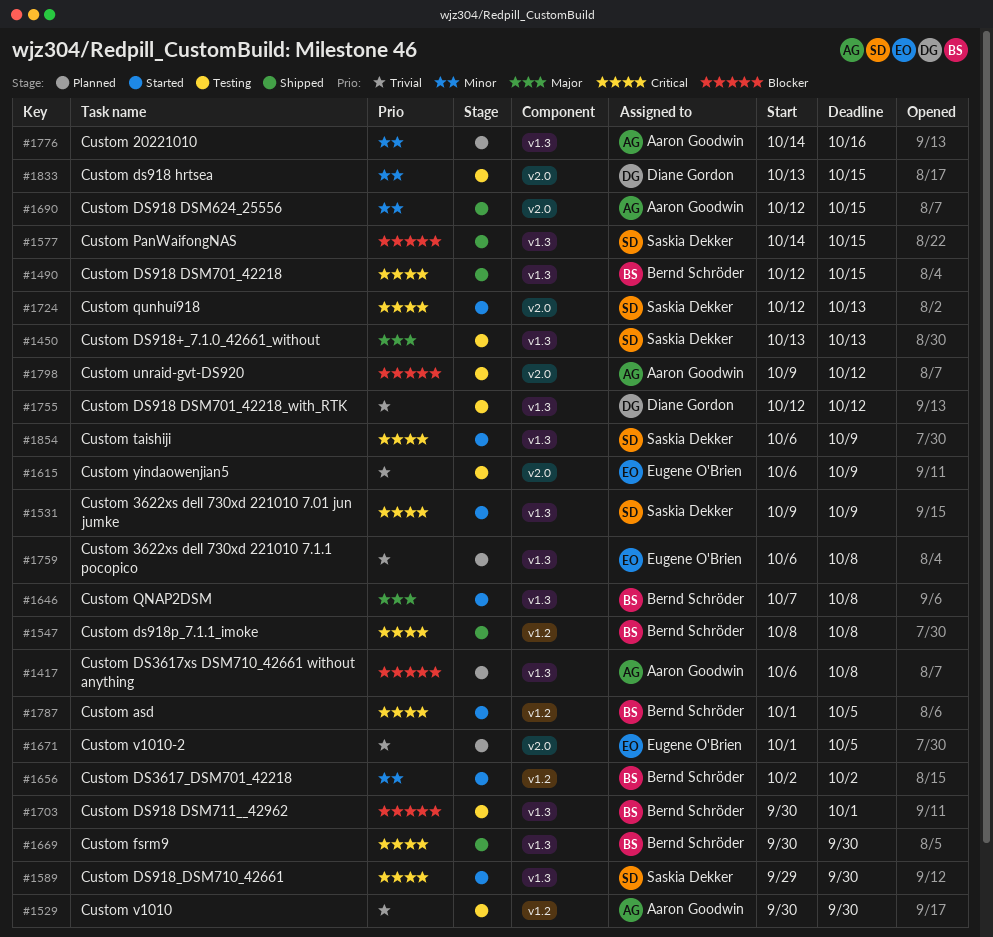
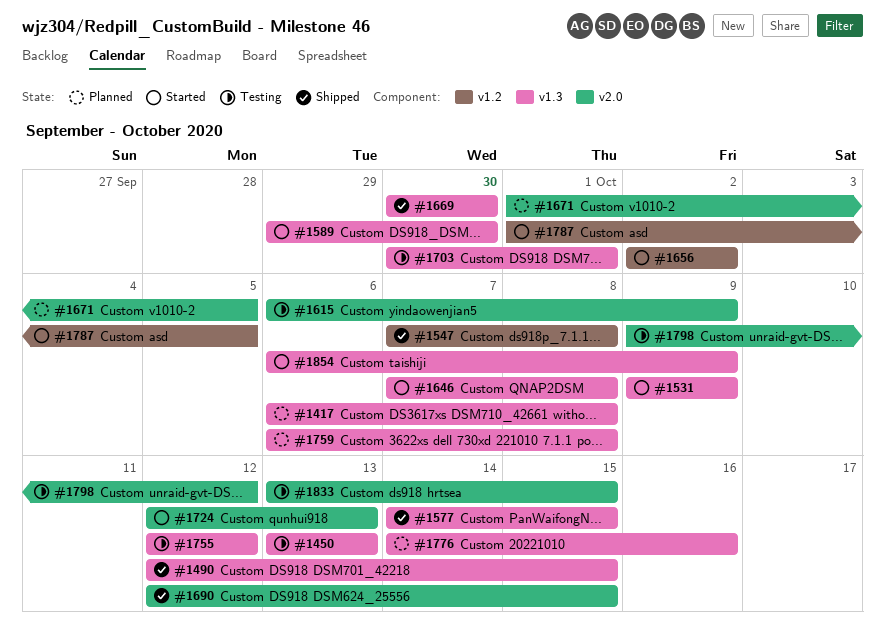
#1529: present -> none
#1547, start: Oct 8 -> Oct 7

